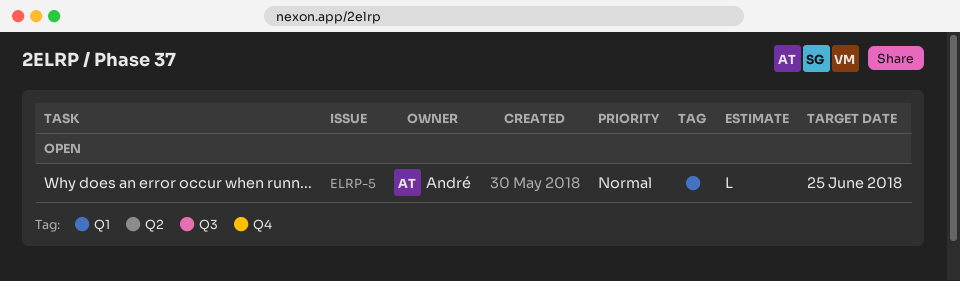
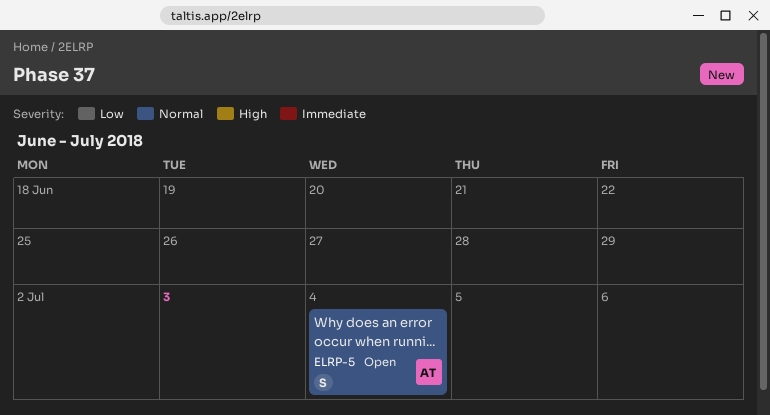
ELRP-5, estimate: L -> S
ELRP-5, due: Jun 25 -> Jul 4

